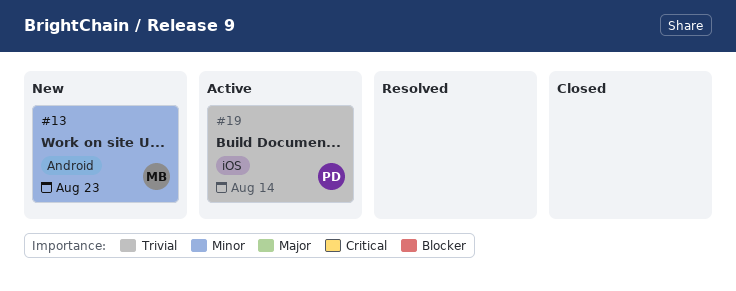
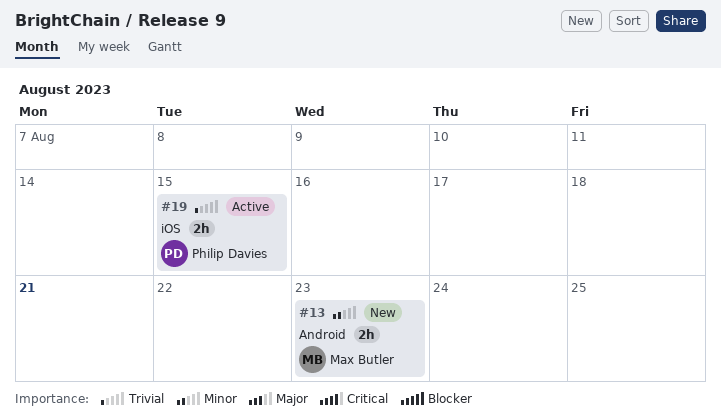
#19, due: Aug 14 -> Aug 15

